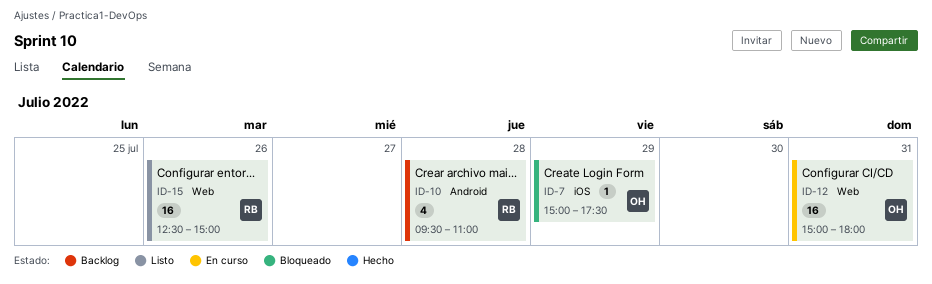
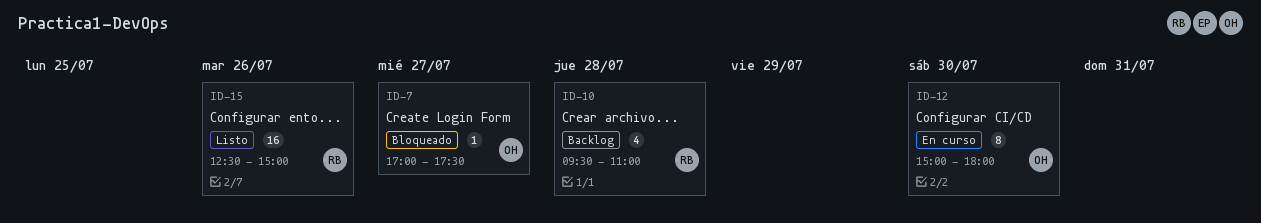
ID-7, day: Jul 29 -> Jul 27
ID-7, begins: 15:00 -> 17:00
ID-12, estimate: 16 -> 8
ID-12, day: Jul 31 -> Jul 30

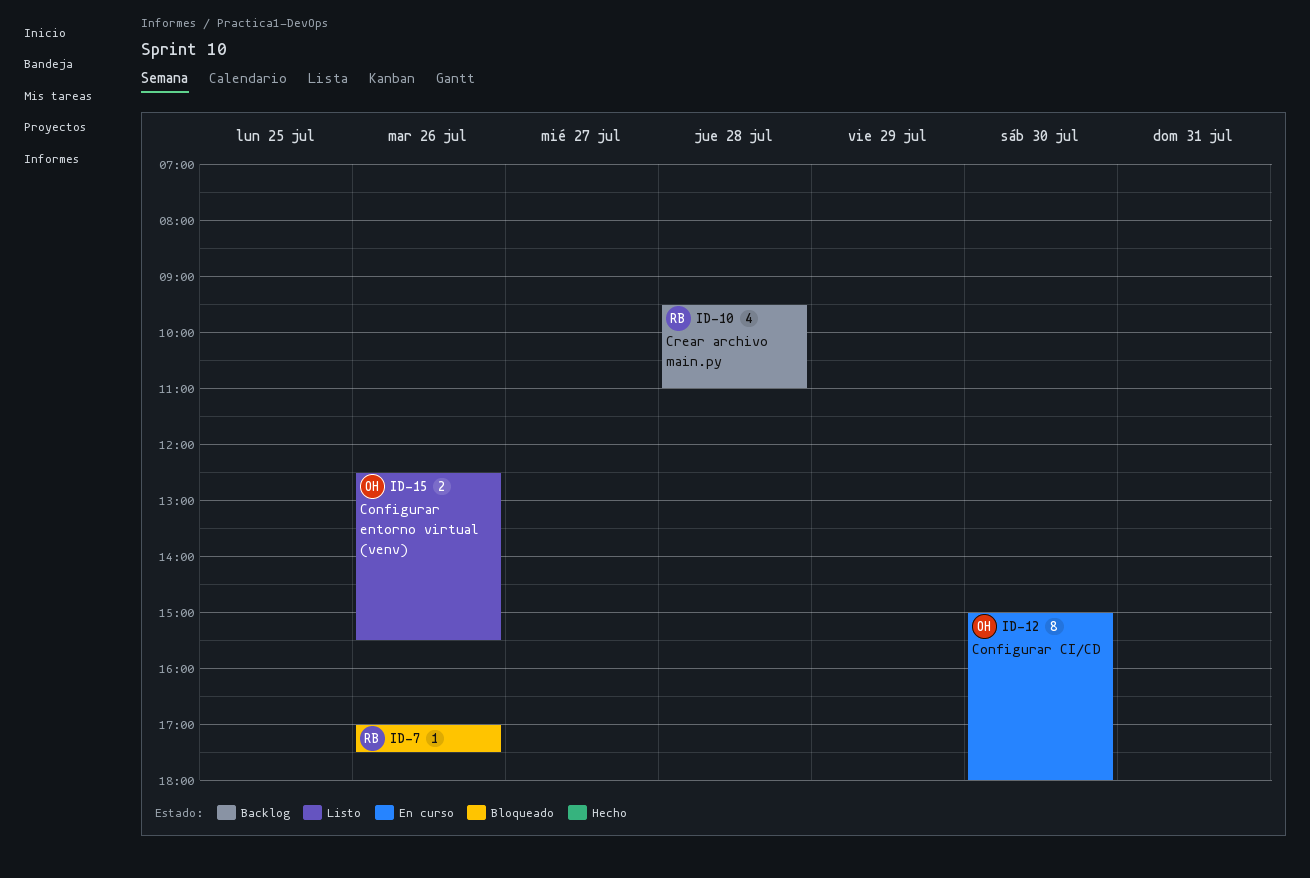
ID-7, owner: OH -> RB
ID-7, day: Jul 27 -> Jul 26
ID-15, owner: RB -> OH
ID-15, estimate: 16 -> 2
ID-15, ends: 15:00 -> 15:30

